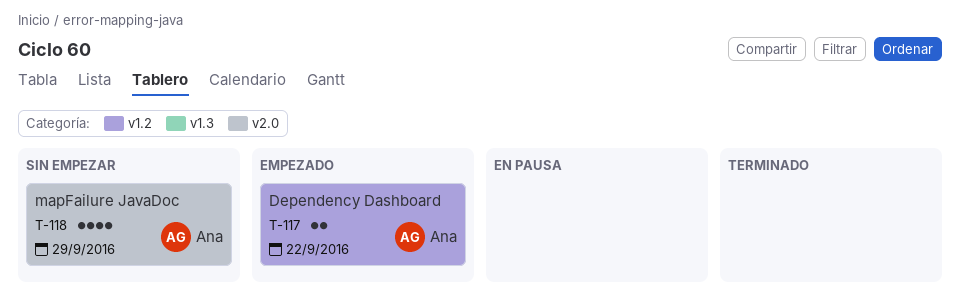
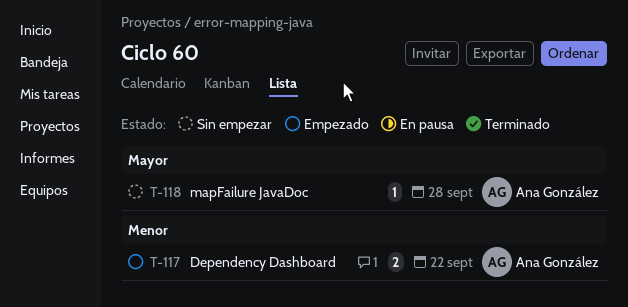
T-118, estimate: 4 -> 1
T-118, due: Sep 29 -> Sep 28

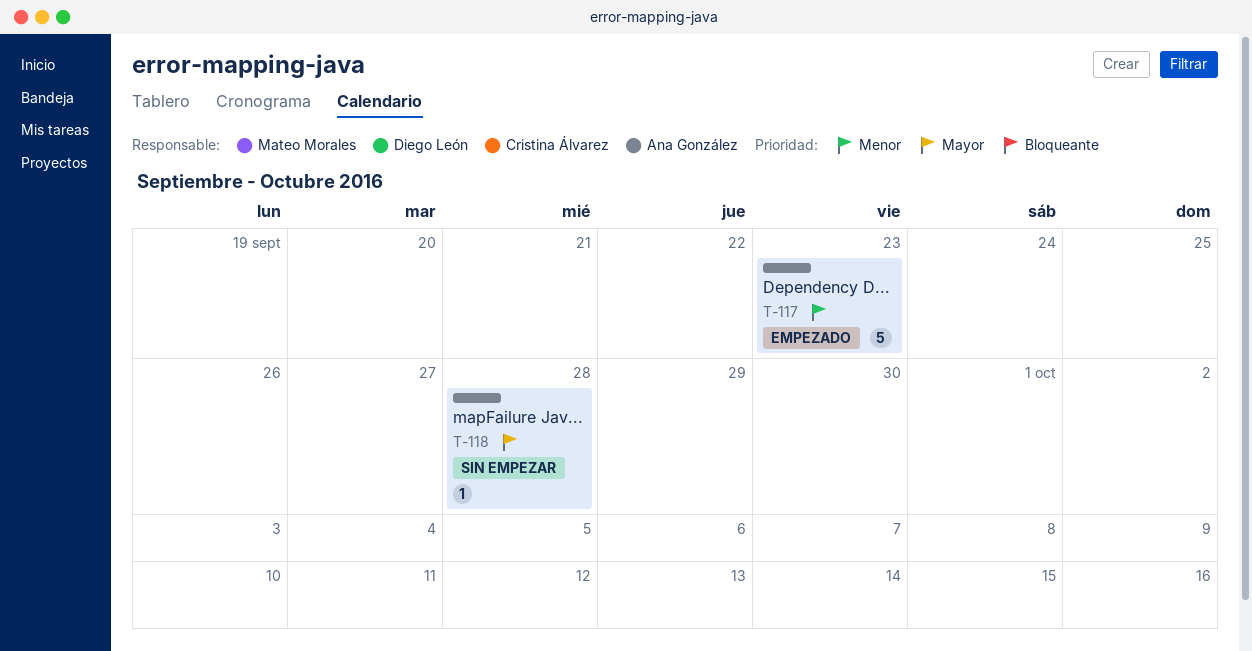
T-117, estimate: 2 -> 5
T-117, due: Sep 22 -> Sep 23

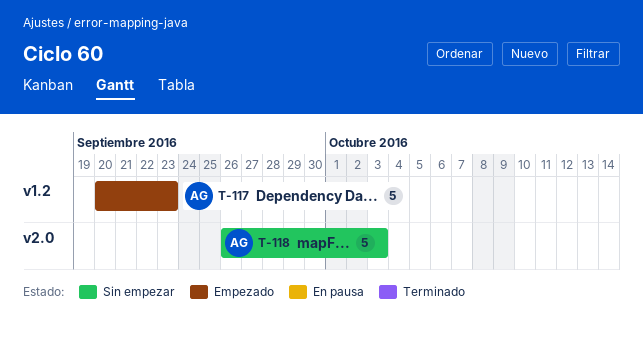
T-118, estimate: 1 -> 5
T-118, due: Sep 28 -> Oct 3

